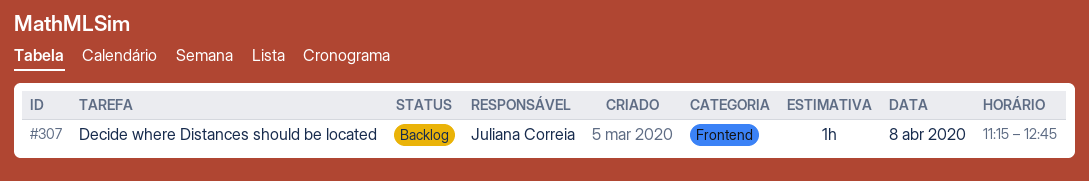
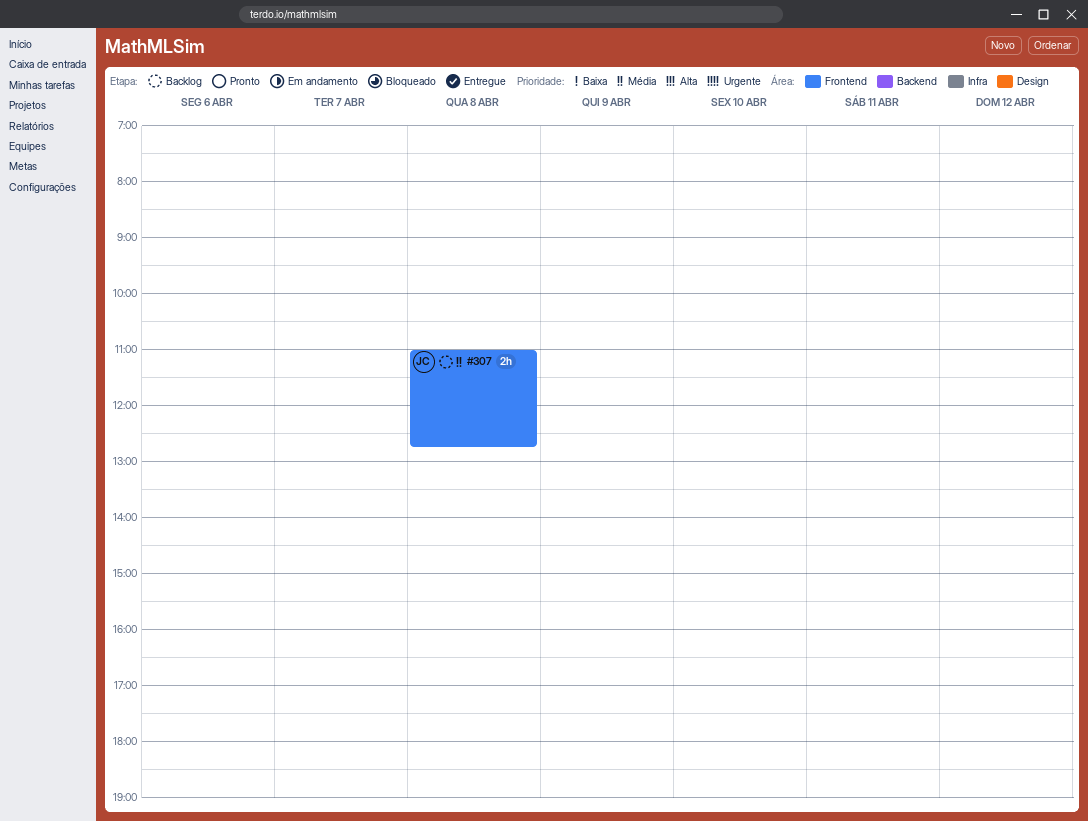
#307, estimate: 1h -> 2h
#307, begins: 11:15 -> 11:00

